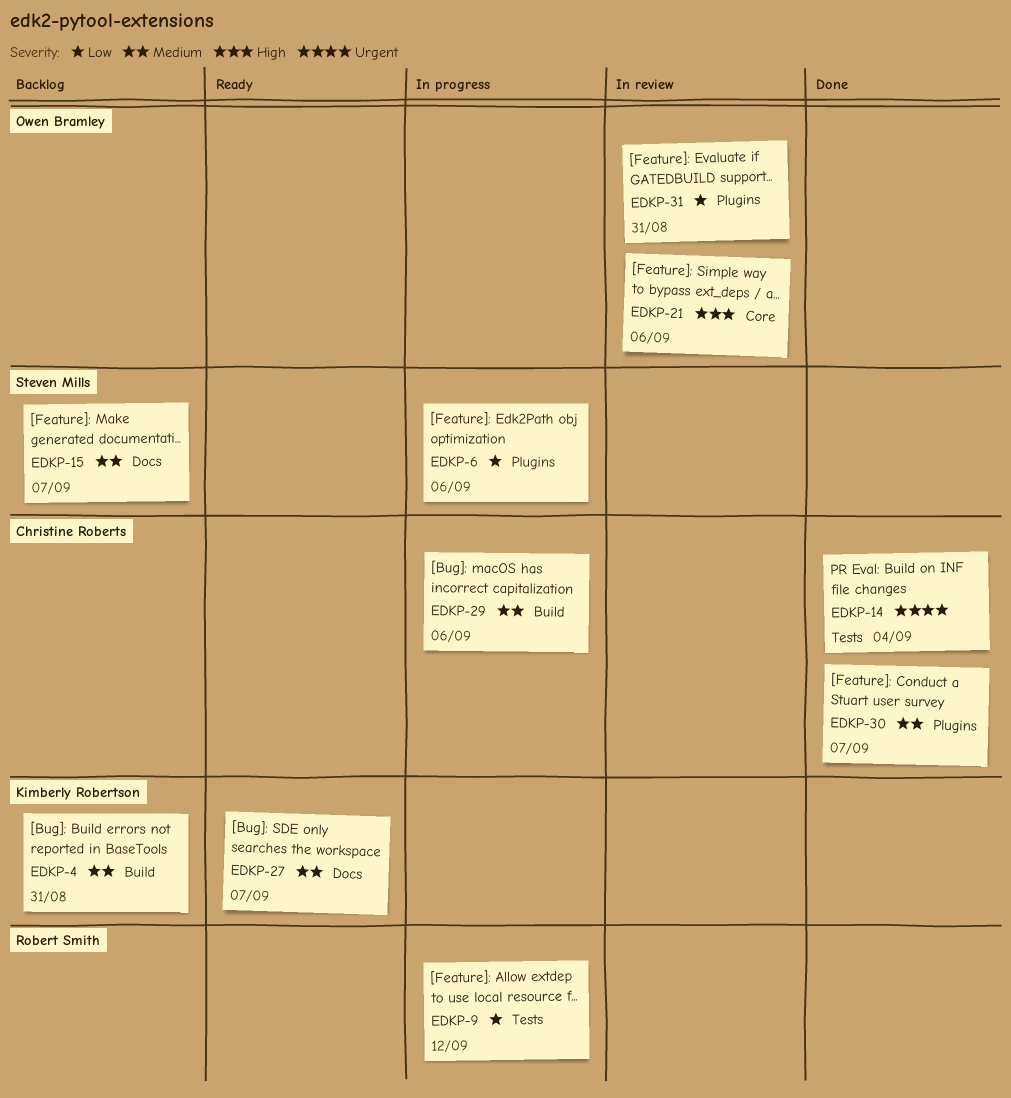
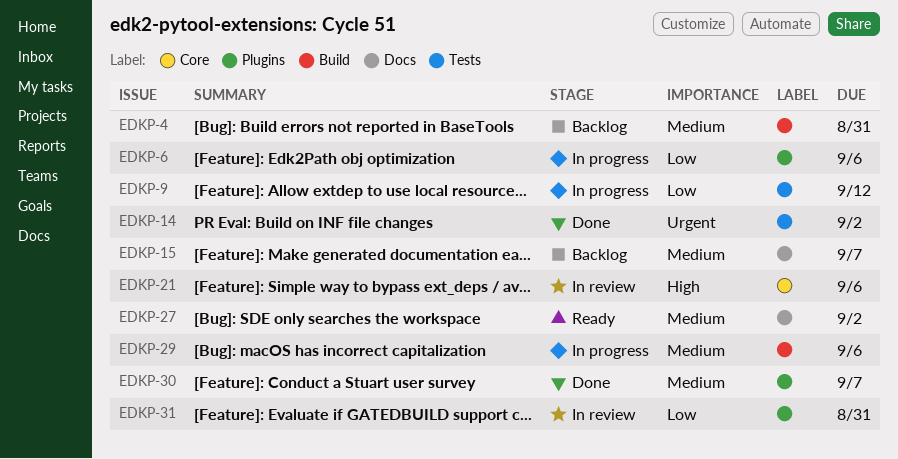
EDKP-14, due: Sep 4 -> Sep 2
EDKP-27, due: Sep 7 -> Sep 2

